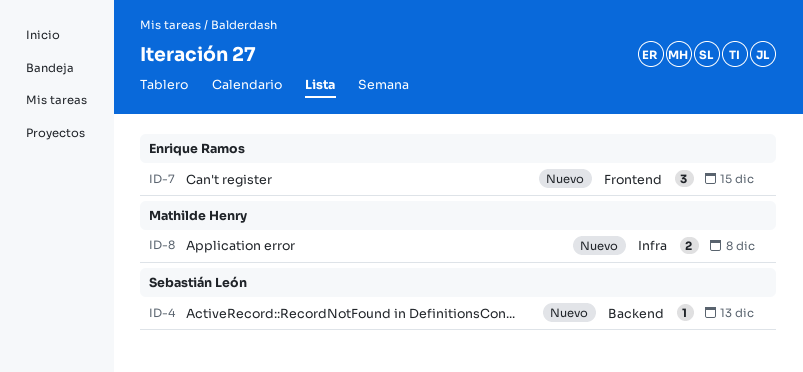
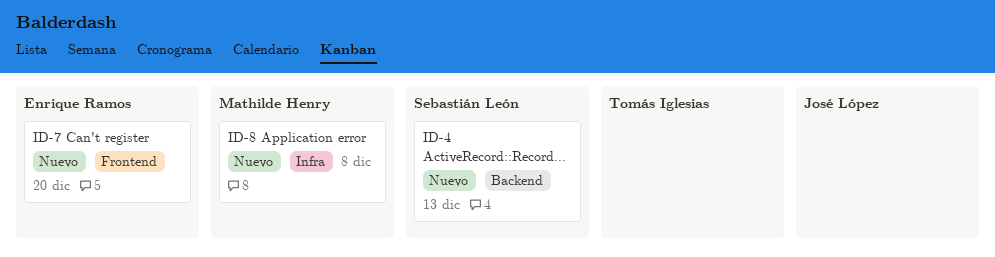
ID-7, due: Dec 15 -> Dec 20

